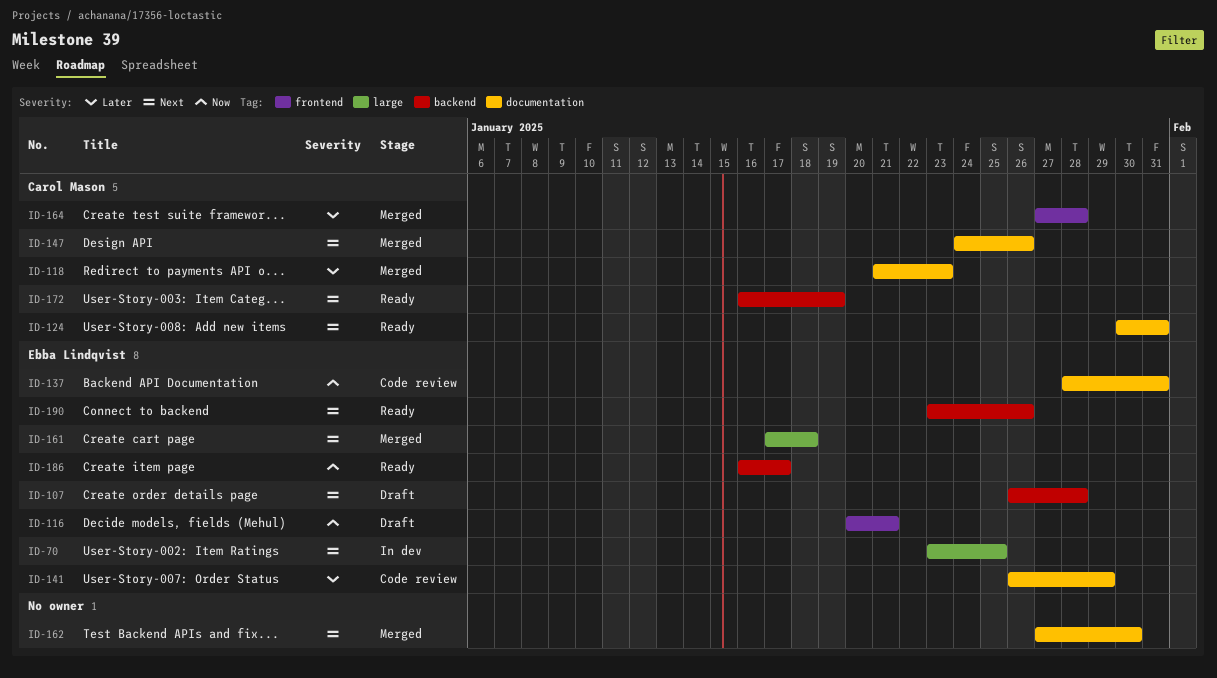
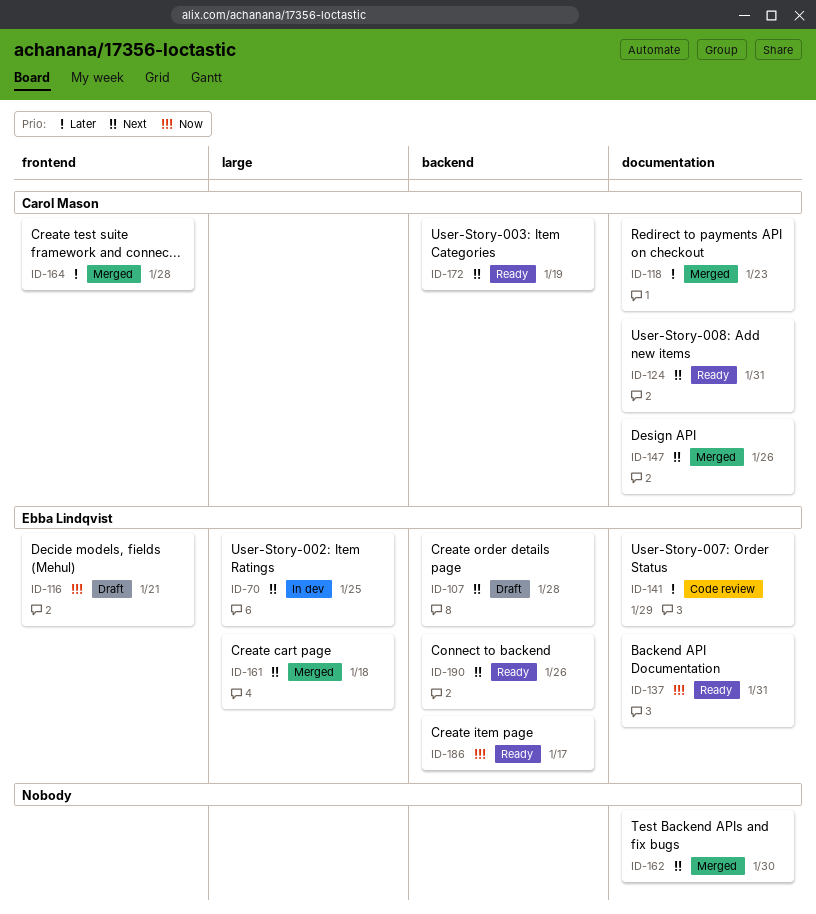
ID-137, status: Code review -> Ready

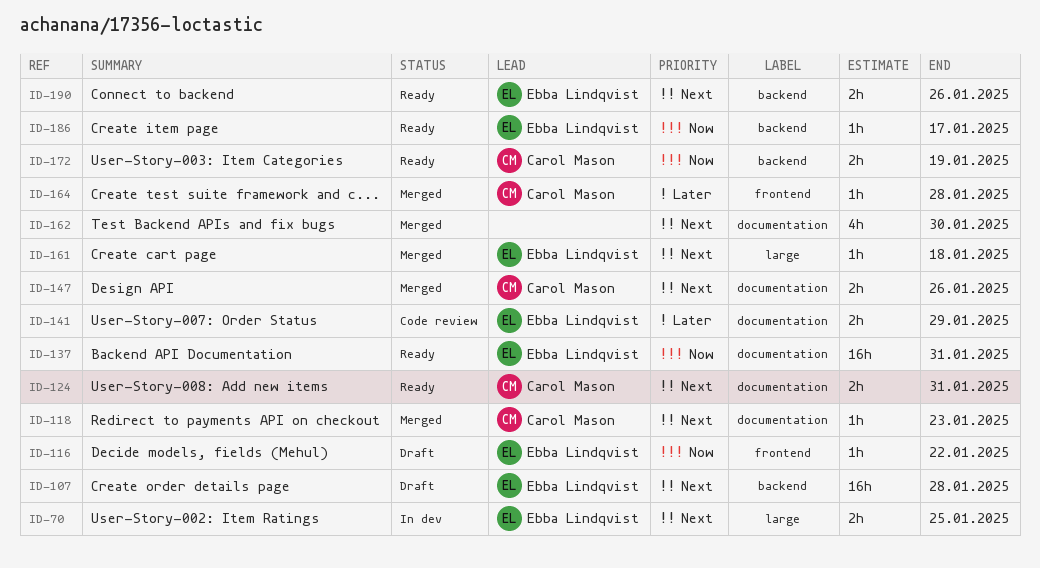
ID-116, due: Jan 21 -> Jan 22
ID-118, priority: Later -> Next
ID-172, priority: Next -> Now

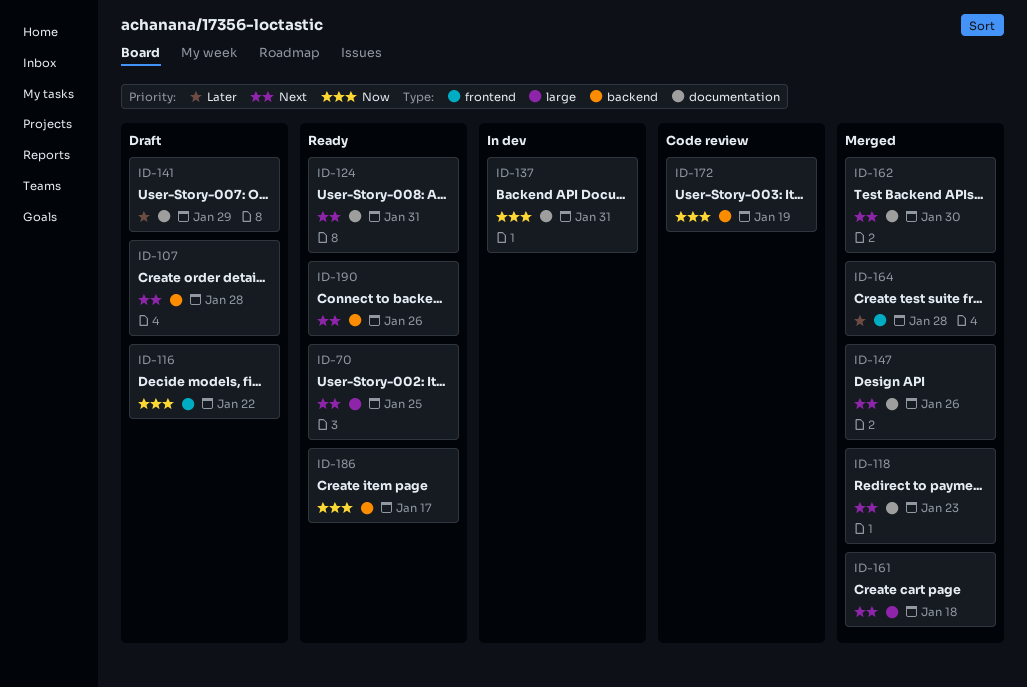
ID-70, status: In dev -> Ready
ID-137, status: Ready -> In dev
ID-141, status: Code review -> Draft
ID-172, status: Ready -> Code review

